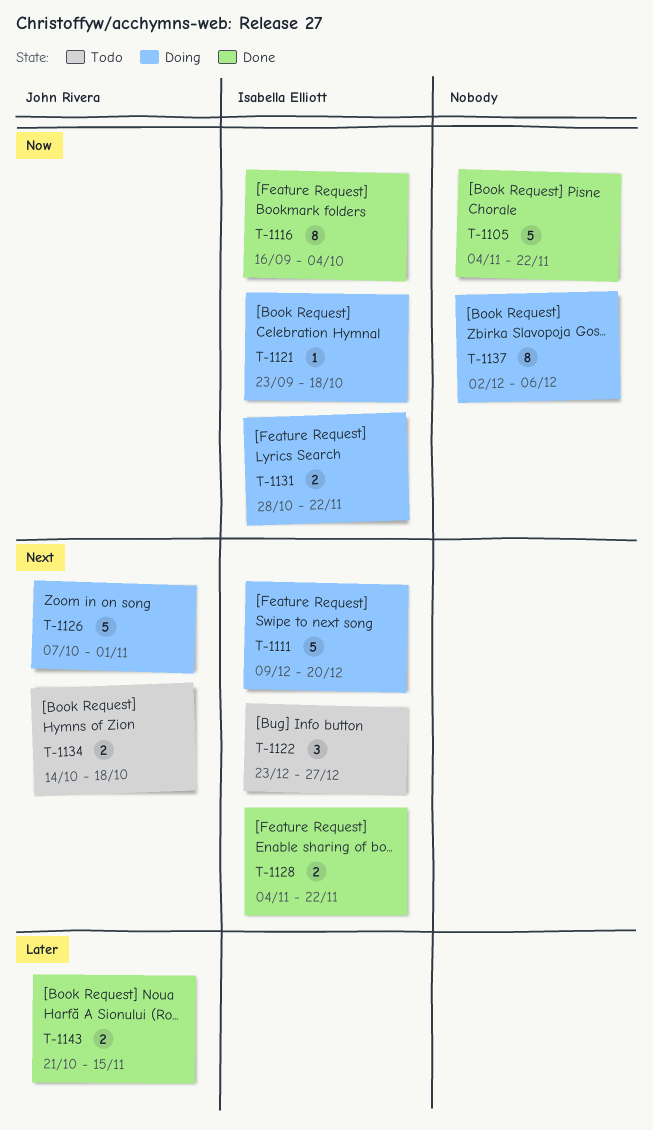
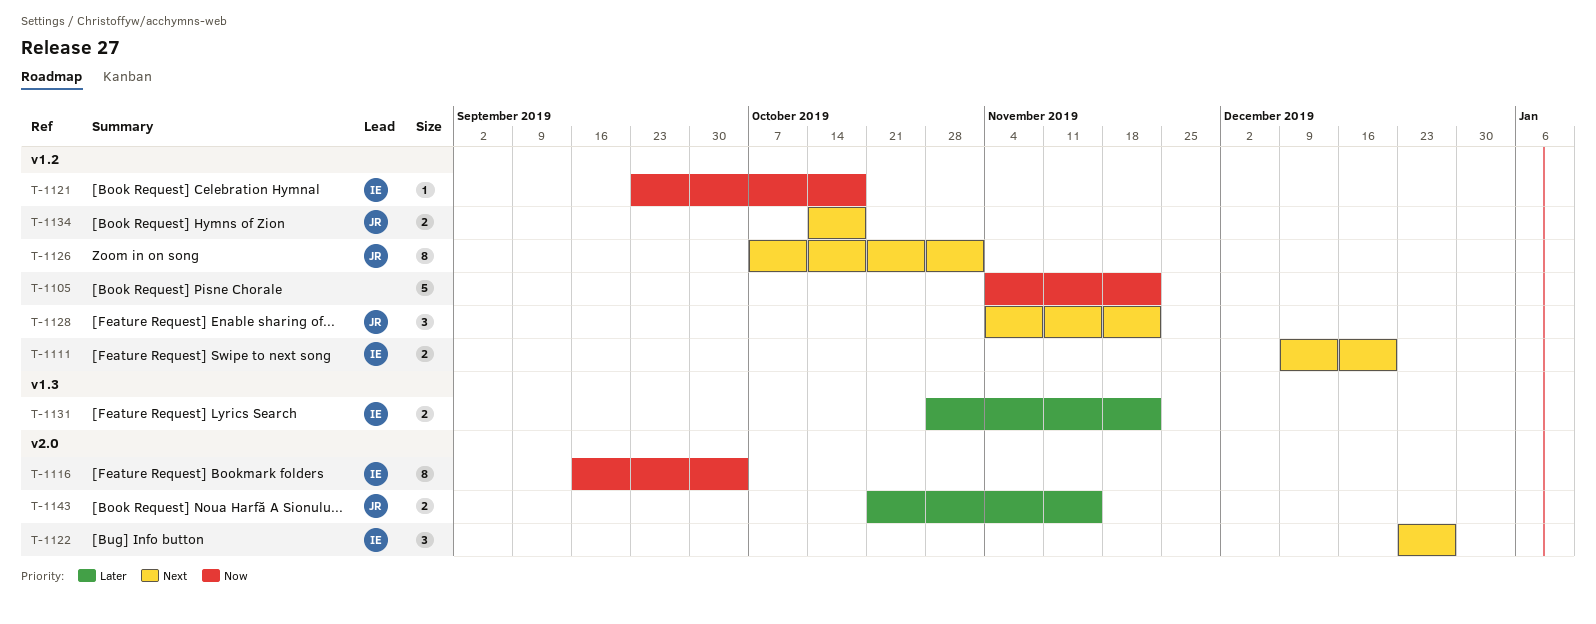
T-1111, estimate: 5 -> 2
T-1126, estimate: 5 -> 8
T-1128, owner: Isabella Elliott -> John Rivera
T-1128, estimate: 2 -> 3
T-1131, priority: Now -> Later
T-1137: present -> none

